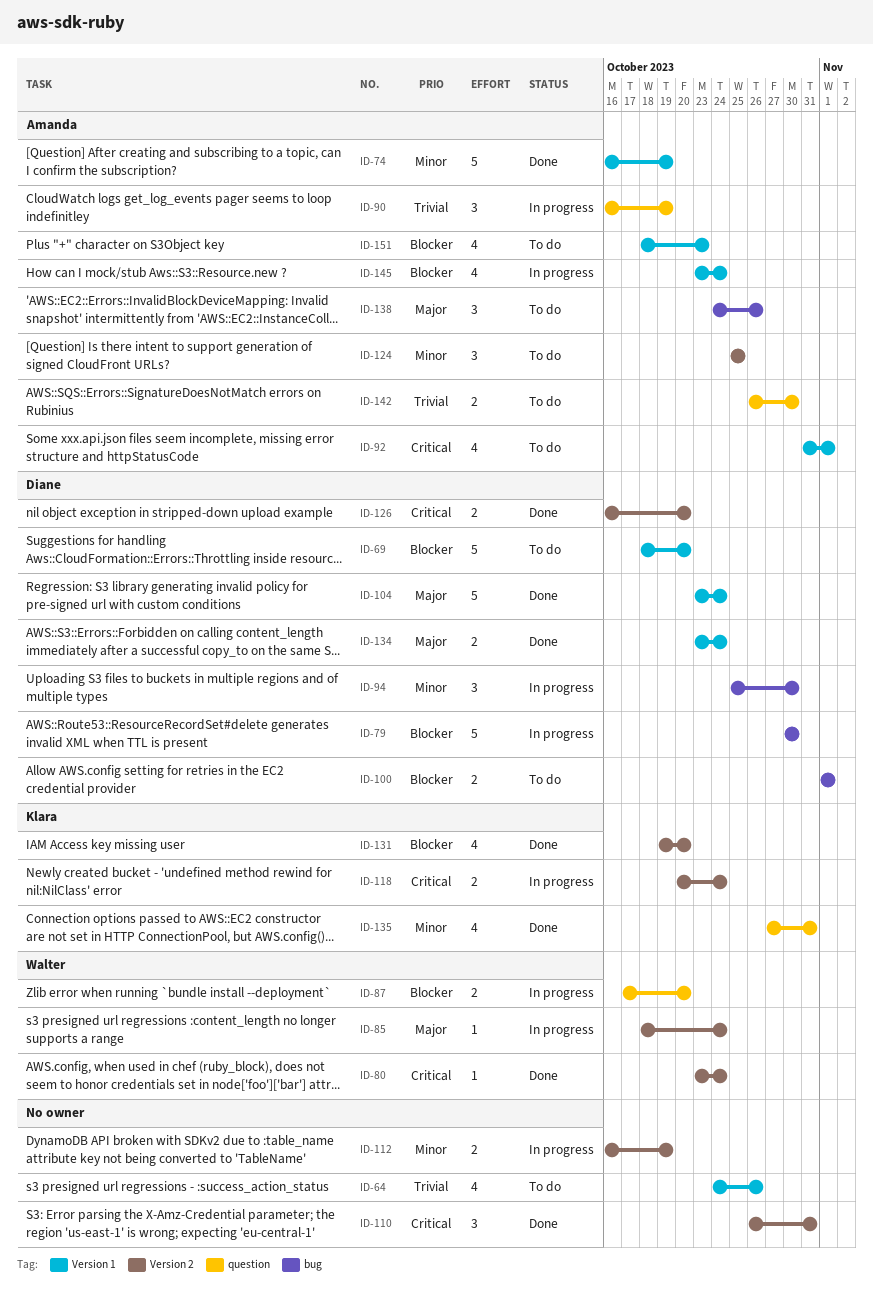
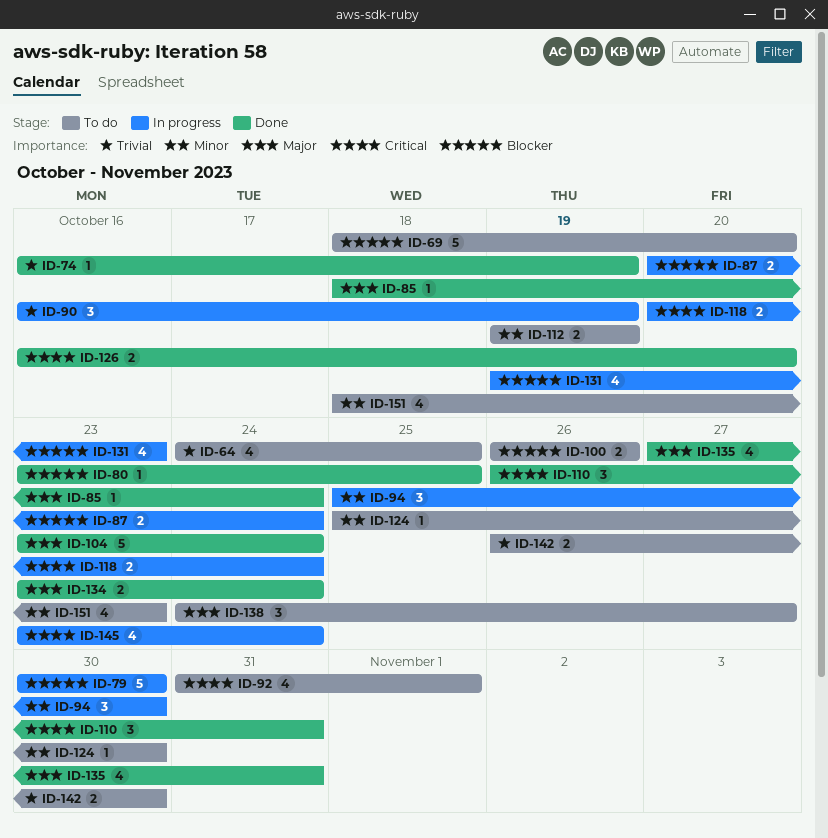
ID-64, due: Oct 26 -> Oct 25
ID-74, priority: Minor -> Trivial
ID-74, estimate: 5 -> 1
ID-80, priority: Critical -> Blocker
ID-80, due: Oct 24 -> Oct 25
ID-85, status: In progress -> Done
ID-87, start: Oct 17 -> Oct 20
ID-87, due: Oct 20 -> Oct 24
ID-100, start: Nov 1 -> Oct 26
ID-100, due: Nov 1 -> Oct 26
ID-112, status: In progress -> To do
ID-112, start: Oct 16 -> Oct 19
ID-124, estimate: 3 -> 1
ID-124, due: Oct 25 -> Oct 30
ID-131, status: Done -> In progress
ID-131, due: Oct 20 -> Oct 23
ID-135, priority: Minor -> Major
ID-138, due: Oct 26 -> Oct 27
ID-145, priority: Blocker -> Critical
ID-151, priority: Blocker -> Minor

